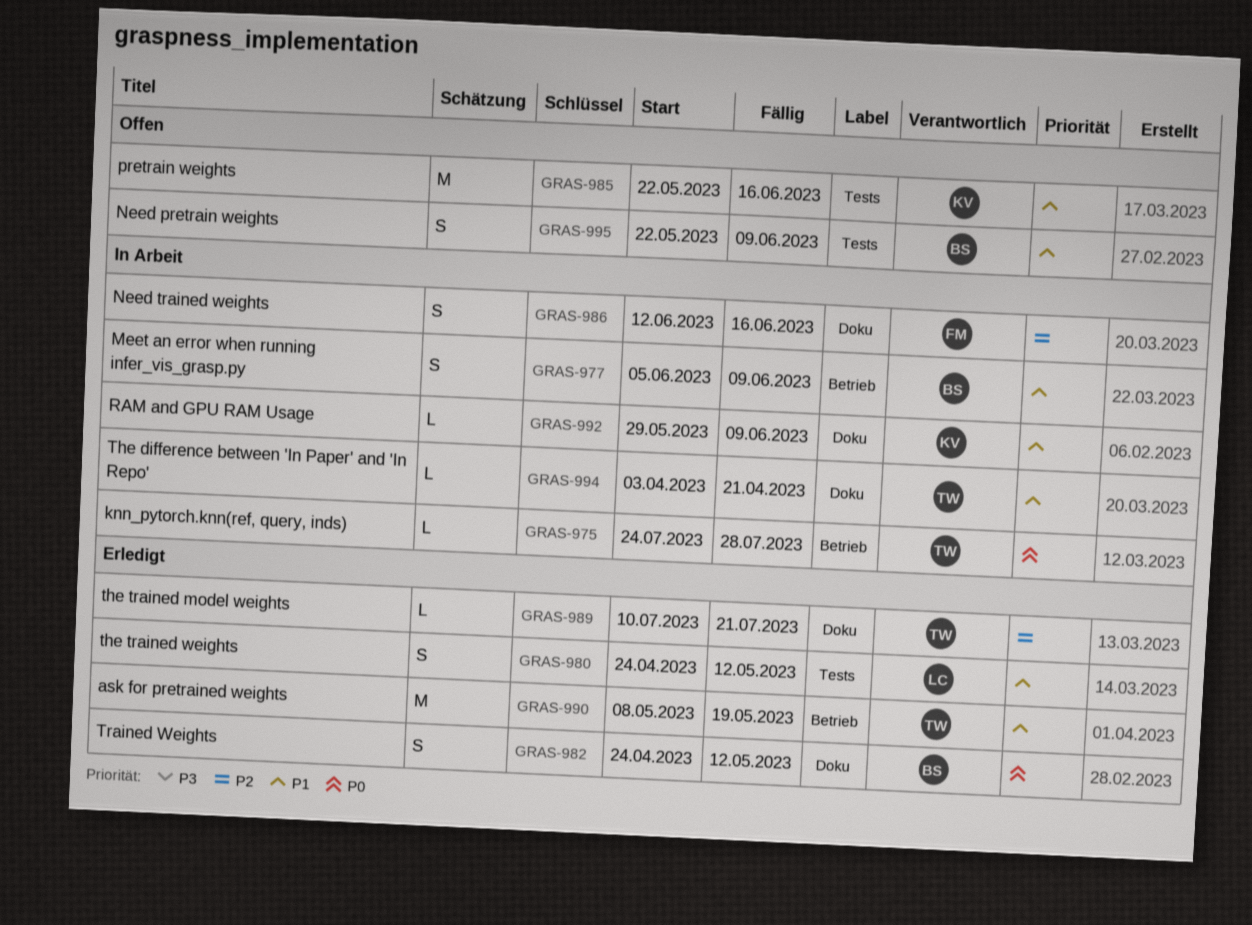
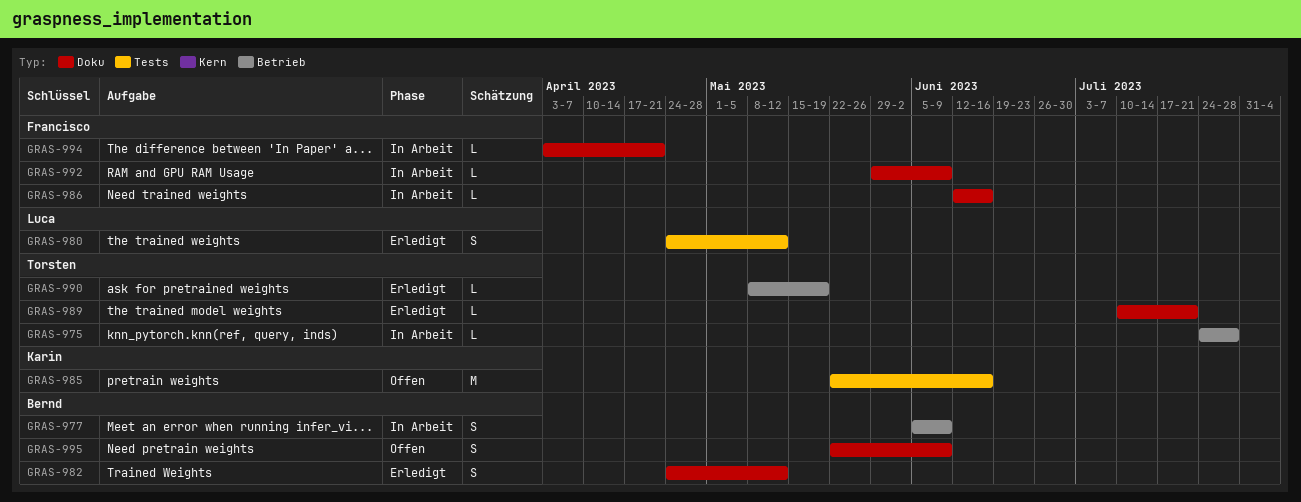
GRAS-986, estimate: S -> L
GRAS-990, estimate: M -> L
GRAS-992, owner: Karin -> Francisco
GRAS-994, owner: Torsten -> Francisco
GRAS-995, label: Tests -> Doku

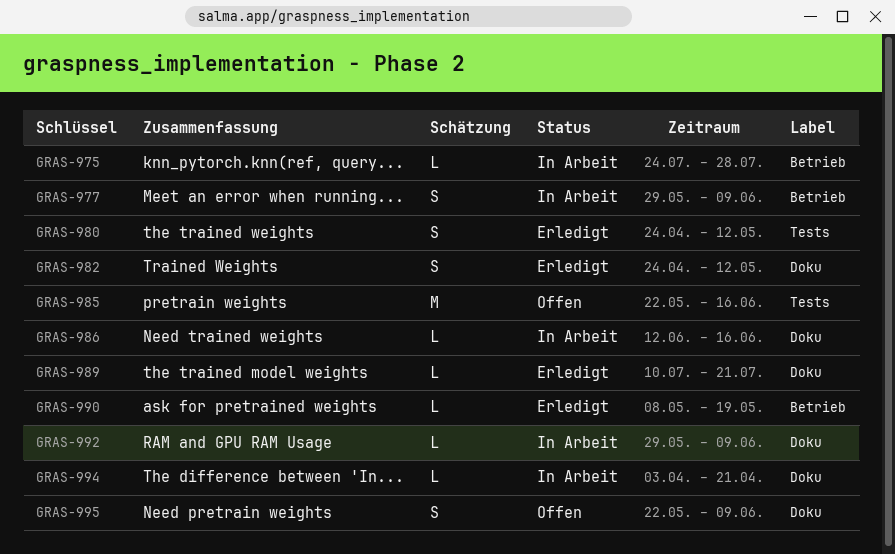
GRAS-977, start: Jun 5 -> May 29

